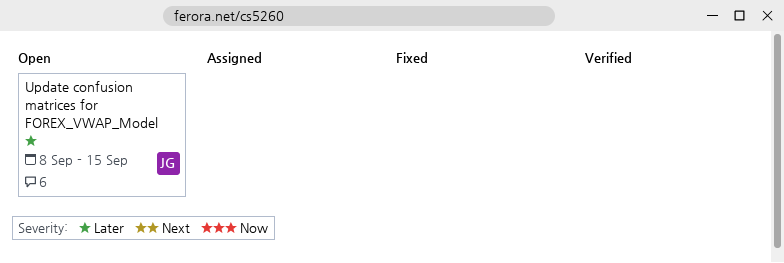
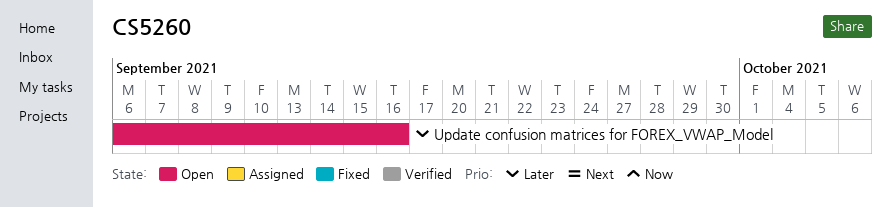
Update confusion matrices for FOREX_VWAP_Model, start: Sep 8 -> Sep 6
Update confusion matrices for FOREX_VWAP_Model, due: Sep 15 -> Sep 16

